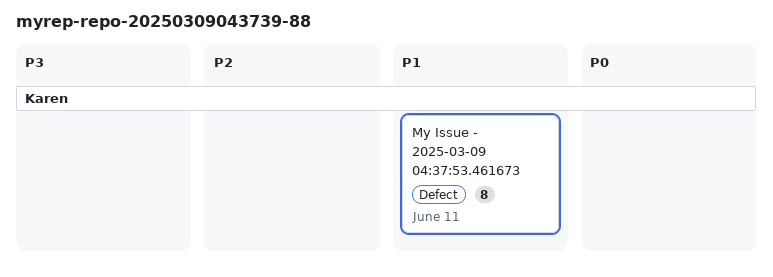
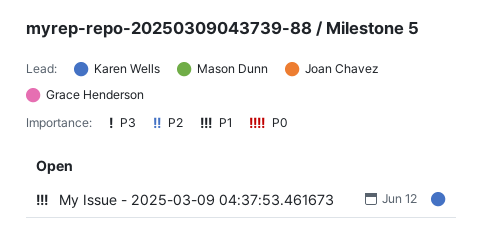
My Issue - 2025-03-09 04:37:53.461673, due: Jun 11 -> Jun 12

